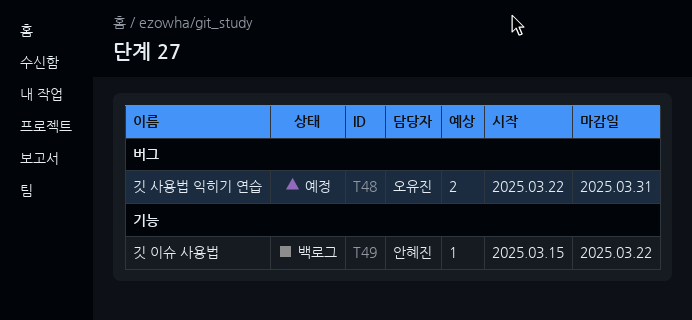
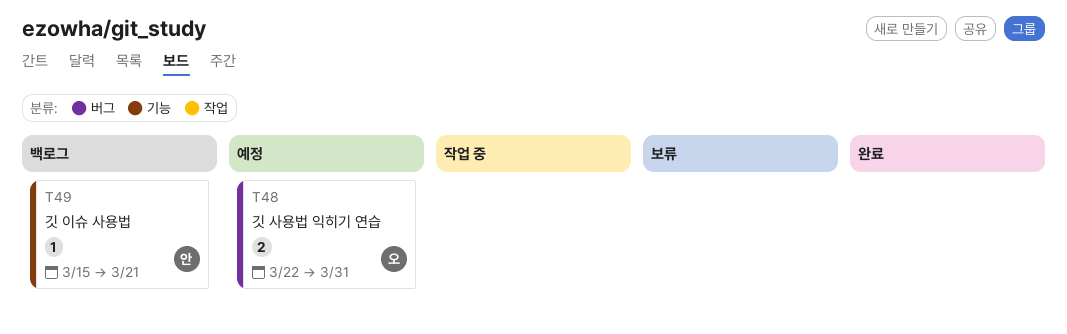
T49, due: Mar 22 -> Mar 21

